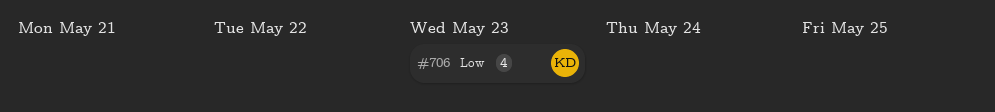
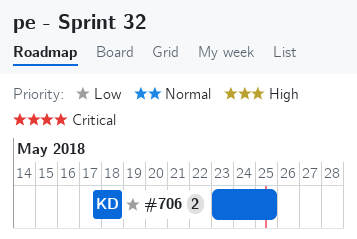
#706, estimate: 4 -> 2
#706, due: May 23 -> May 25

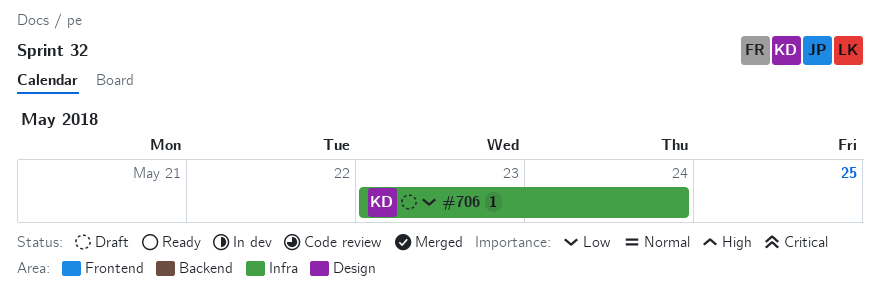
#706, estimate: 2 -> 1
#706, due: May 25 -> May 24

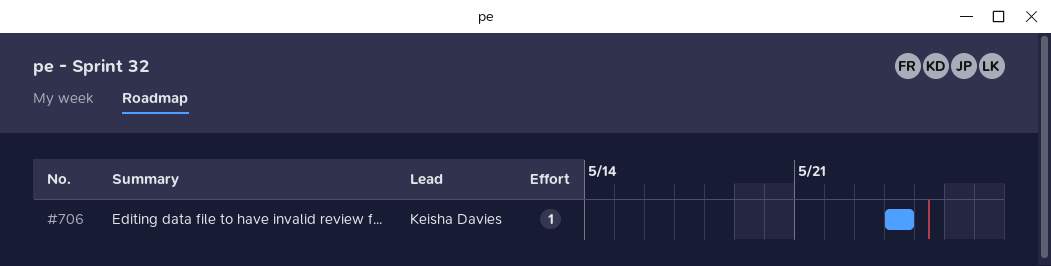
#706, start: May 23 -> May 24

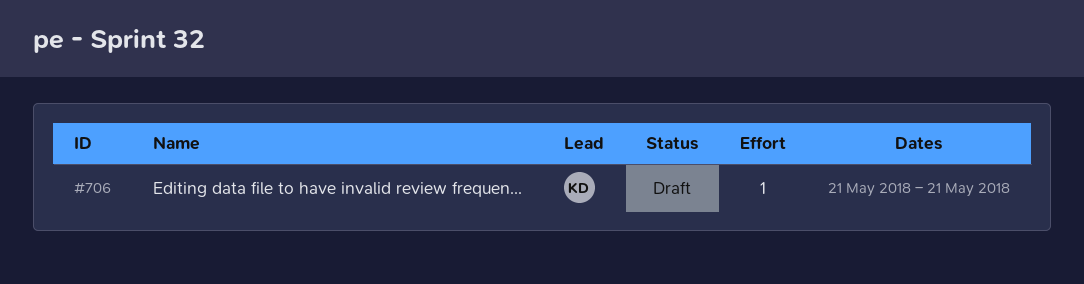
#706, start: May 24 -> May 21
#706, due: May 24 -> May 21

